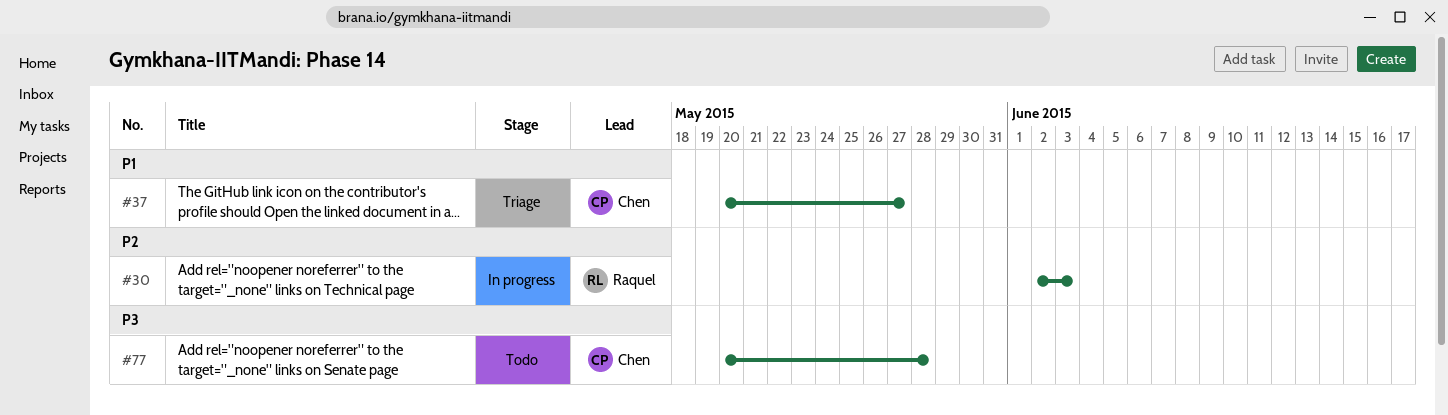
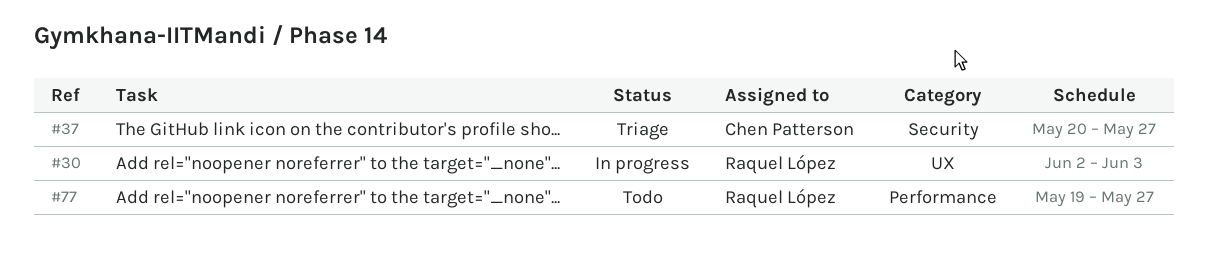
#77, owner: Chen Patterson -> Raquel López
#77, start: May 20 -> May 19
#77, due: May 28 -> May 27

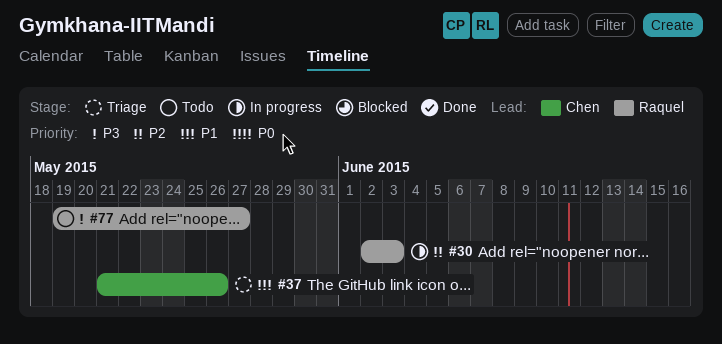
#37, start: May 20 -> May 21
#37, due: May 27 -> May 26

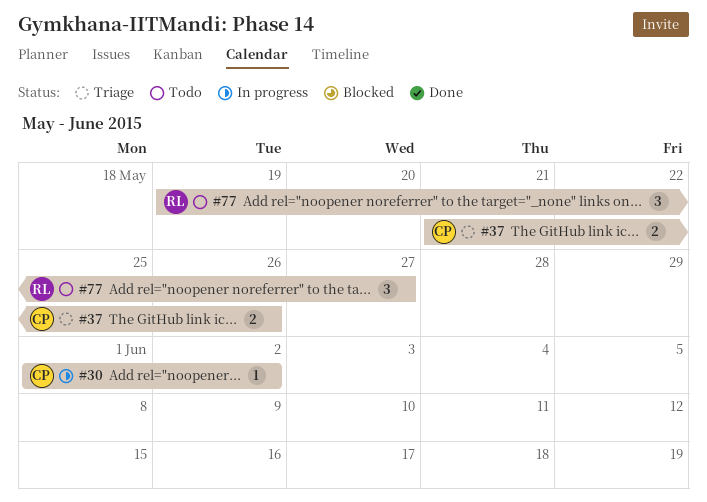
#30, owner: Raquel -> Chen
#30, start: Jun 2 -> Jun 1
#30, due: Jun 3 -> Jun 2

